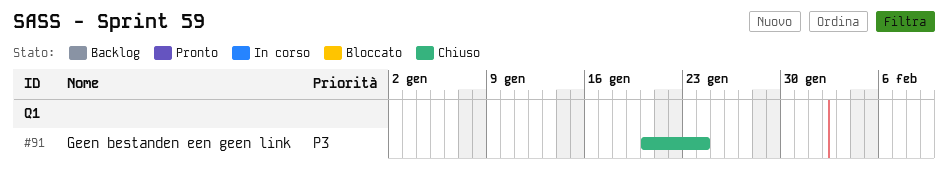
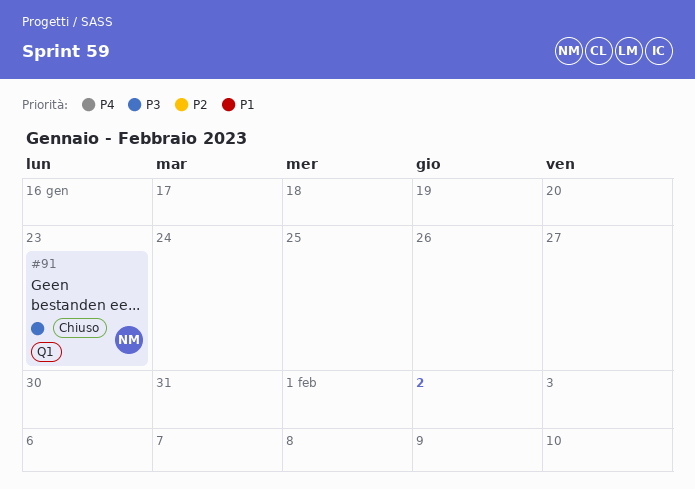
#91, due: Jan 24 -> Jan 23

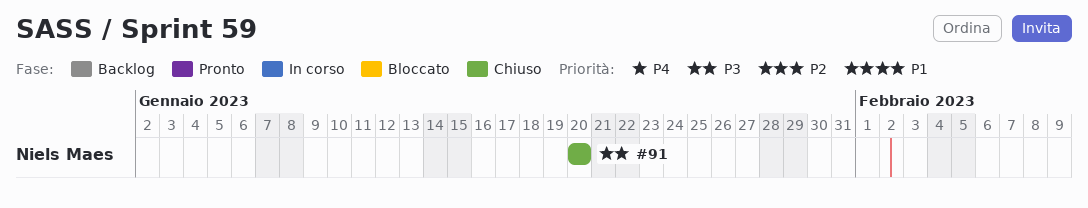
#91, due: Jan 23 -> Jan 20

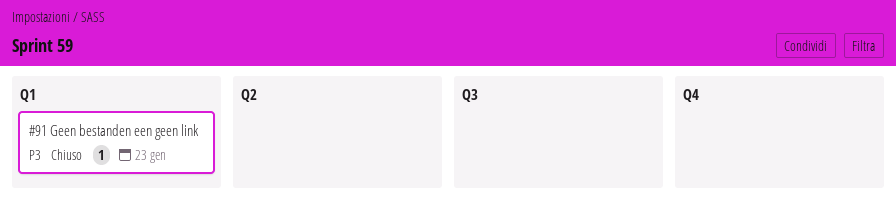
#91, due: Jan 20 -> Jan 23

